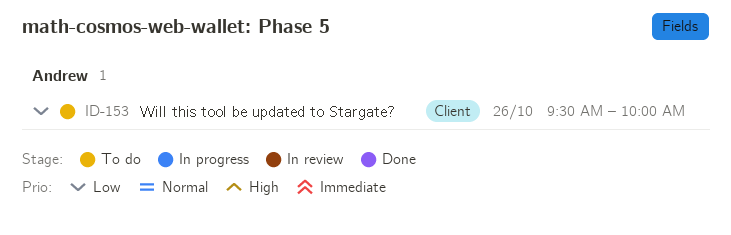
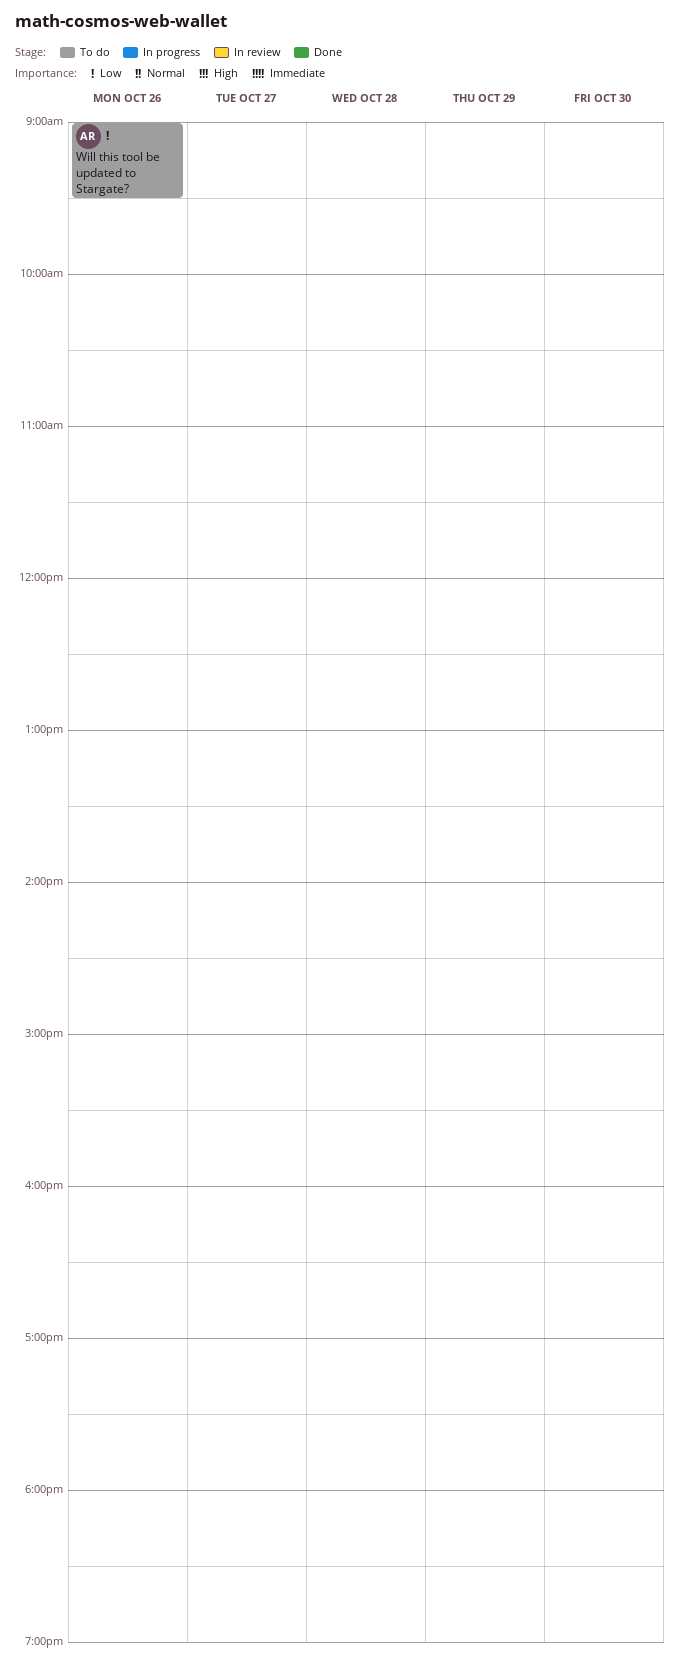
Will this tool be updated to Stargate?, begins: 09:30 -> 09:00
Will this tool be updated to Stargate?, ends: 10:00 -> 09:30

